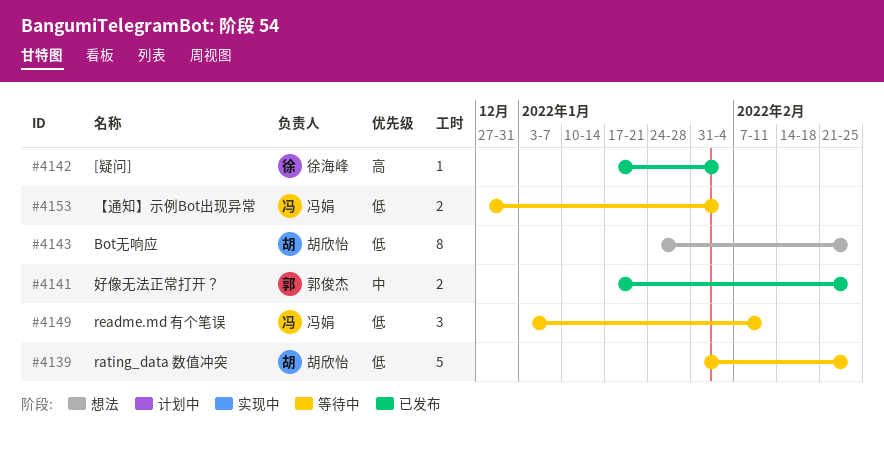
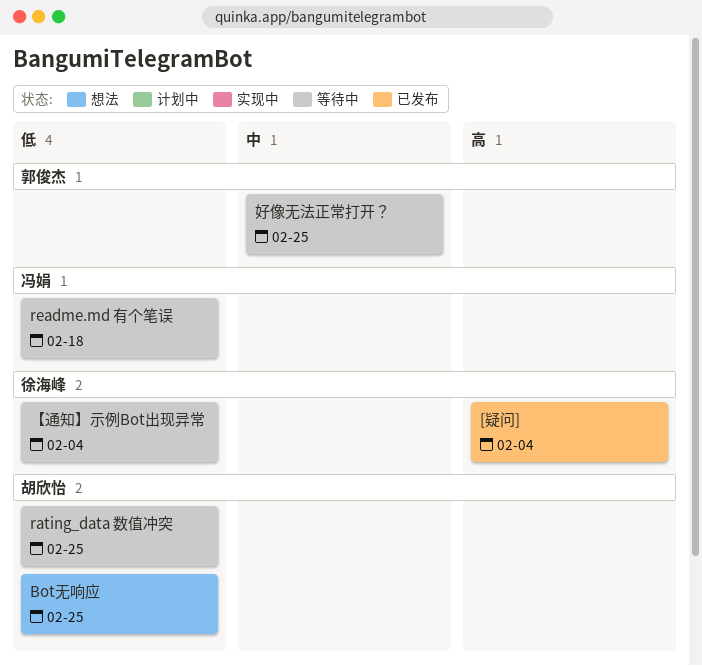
readme.md 有个笔误, due: Feb 11 -> Feb 18
【通知】示例Bot出现异常, owner: 冯娟 -> 徐海峰
好像无法正常打开？, status: 已发布 -> 等待中

